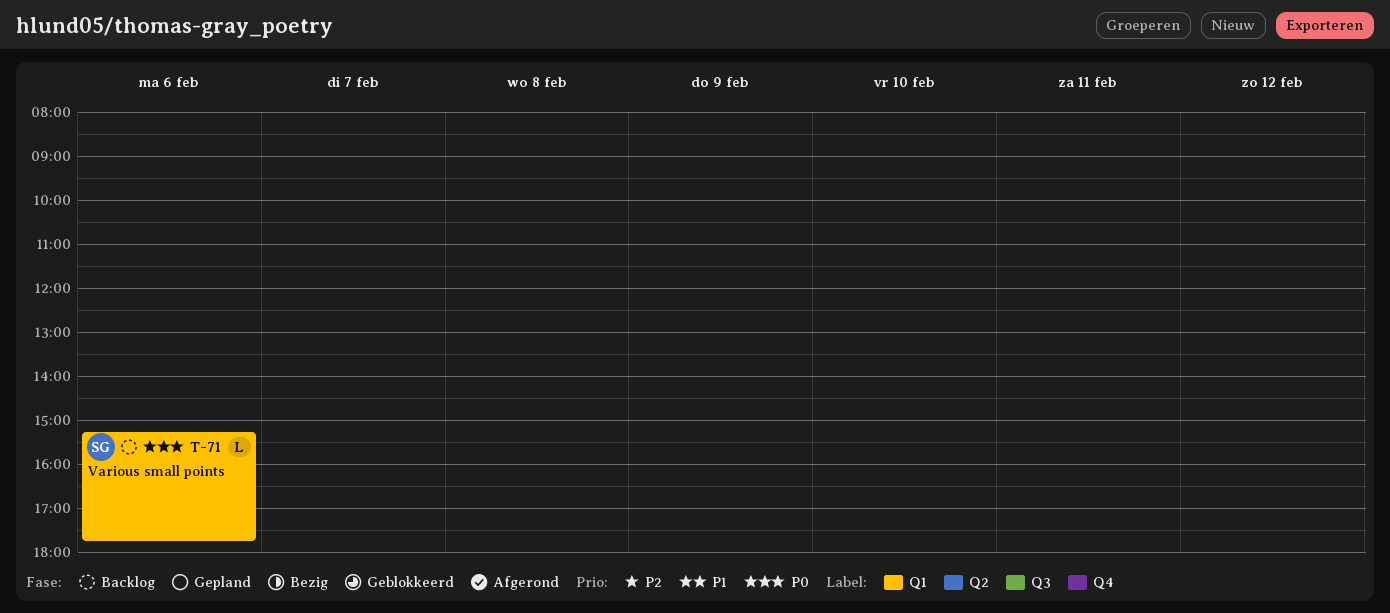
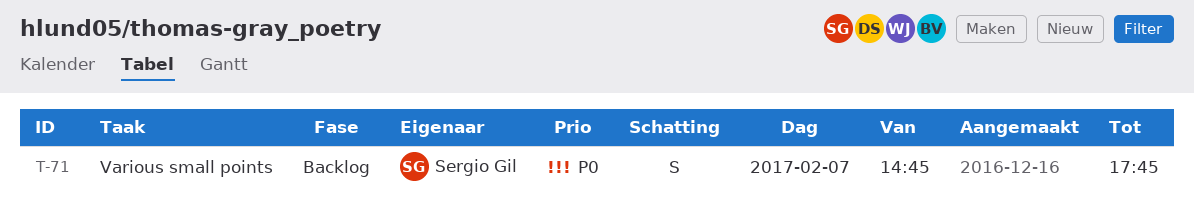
T-71, estimate: L -> S
T-71, day: Feb 6 -> Feb 7
T-71, begins: 15:15 -> 14:45

